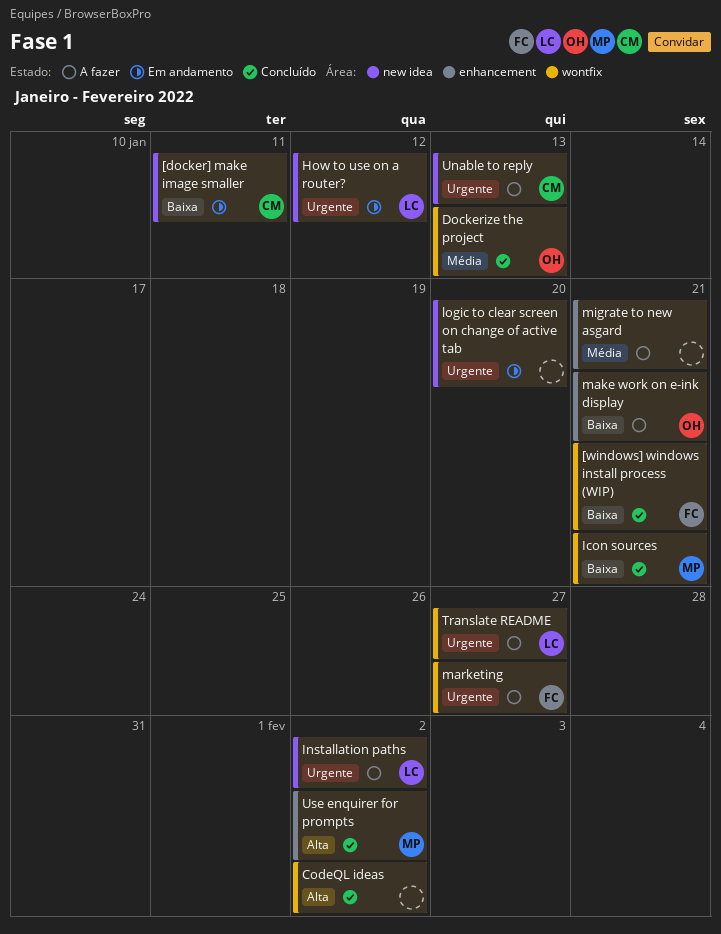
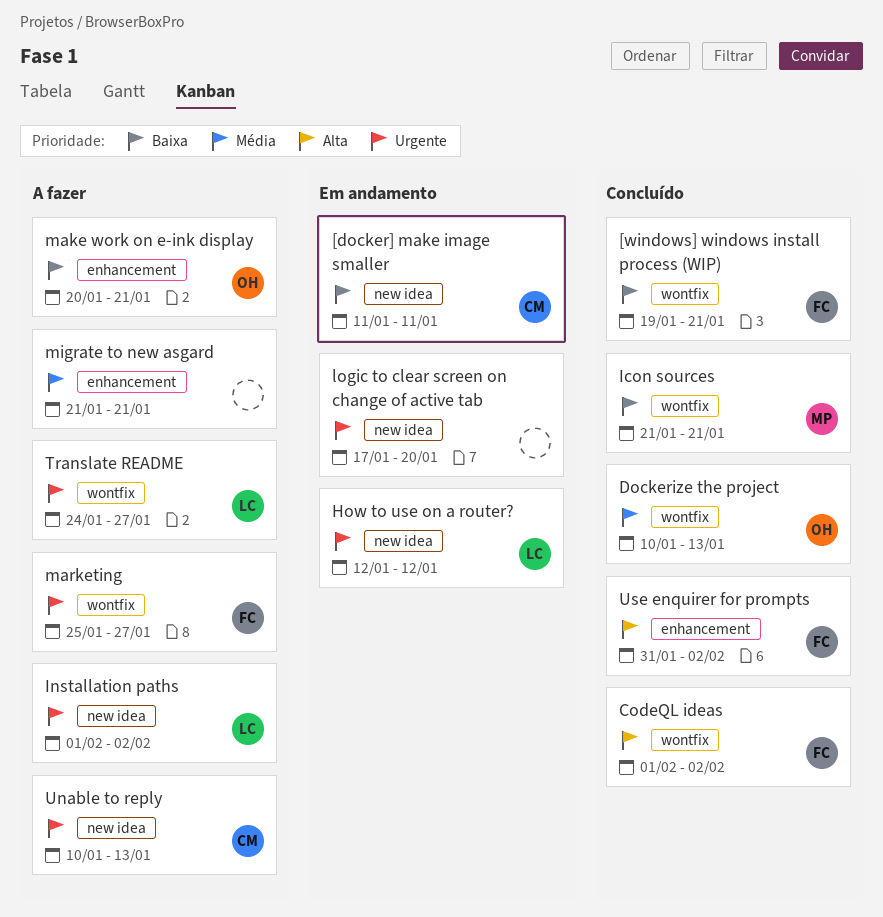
CodeQL ideas, owner: none -> FC
Use enquirer for prompts, owner: MP -> FC

